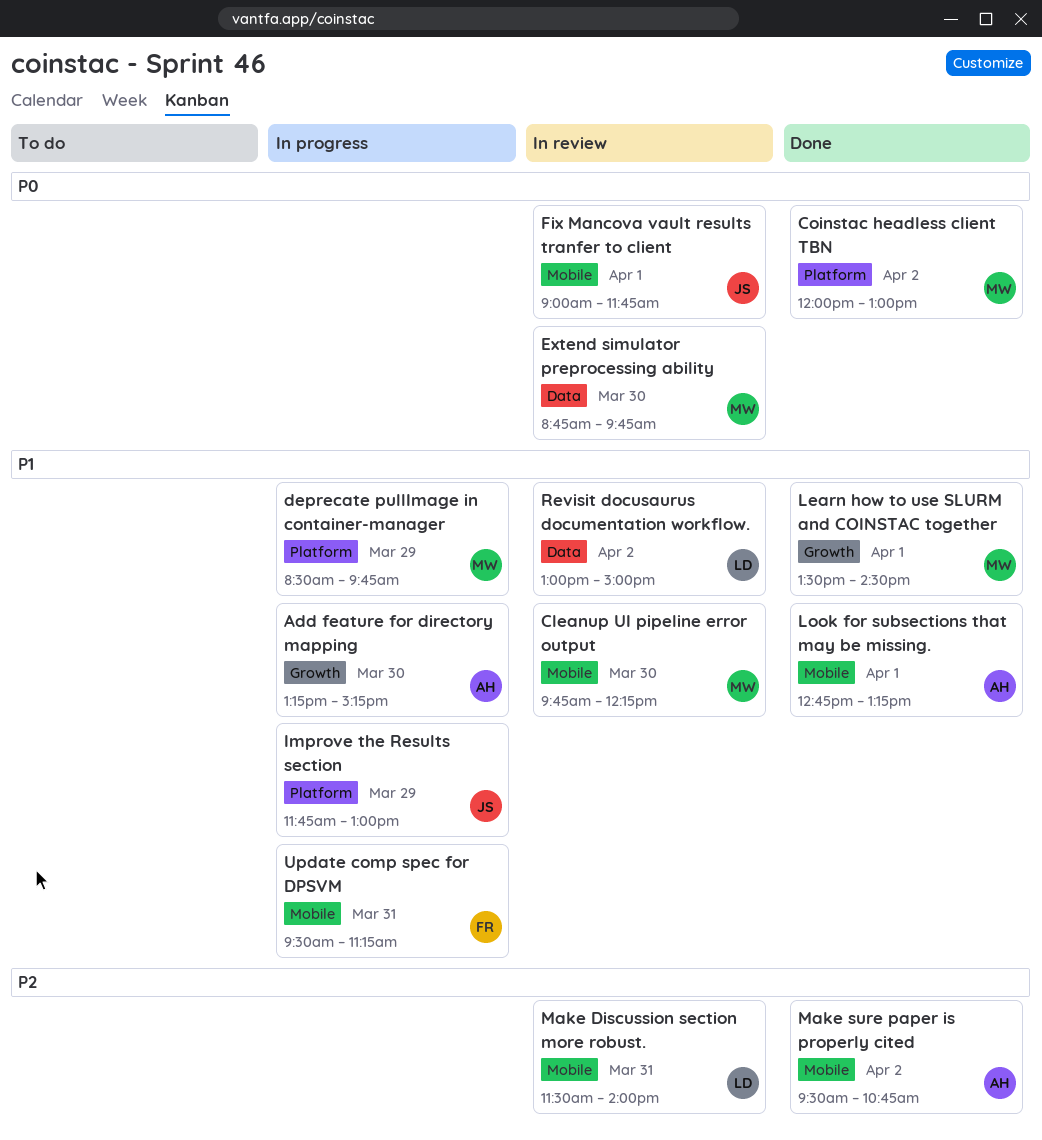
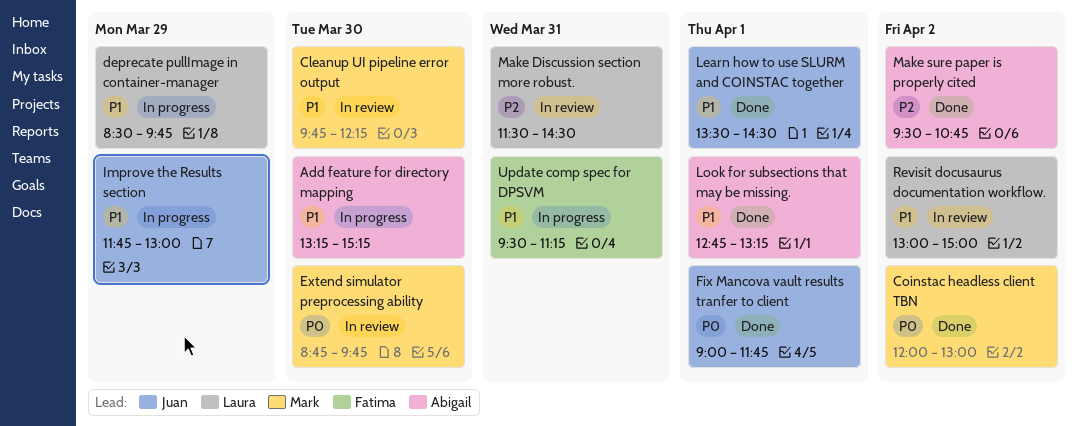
deprecate pullImage in container-manager, owner: Mark -> Laura
Fix Mancova vault results tranfer to client, status: In review -> Done
Learn how to use SLURM and COINSTAC together, owner: Mark -> Juan
Make Discussion section more robust., ends: 14:00 -> 14:30

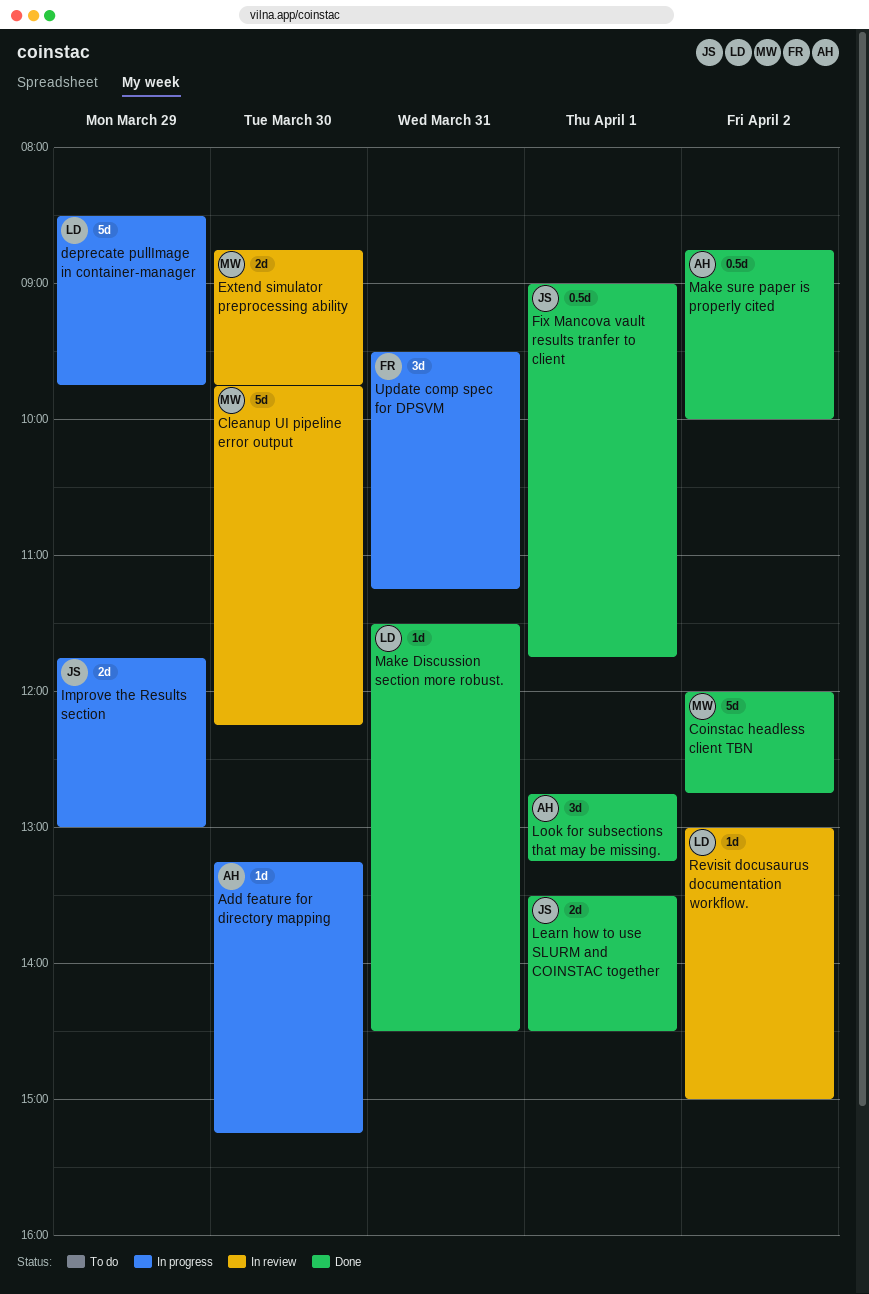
Coinstac headless client TBN, ends: 13:00 -> 12:45
Make Discussion section more robust., status: In review -> Done
Make sure paper is properly cited, begins: 09:30 -> 08:45
Make sure paper is properly cited, ends: 10:45 -> 10:00

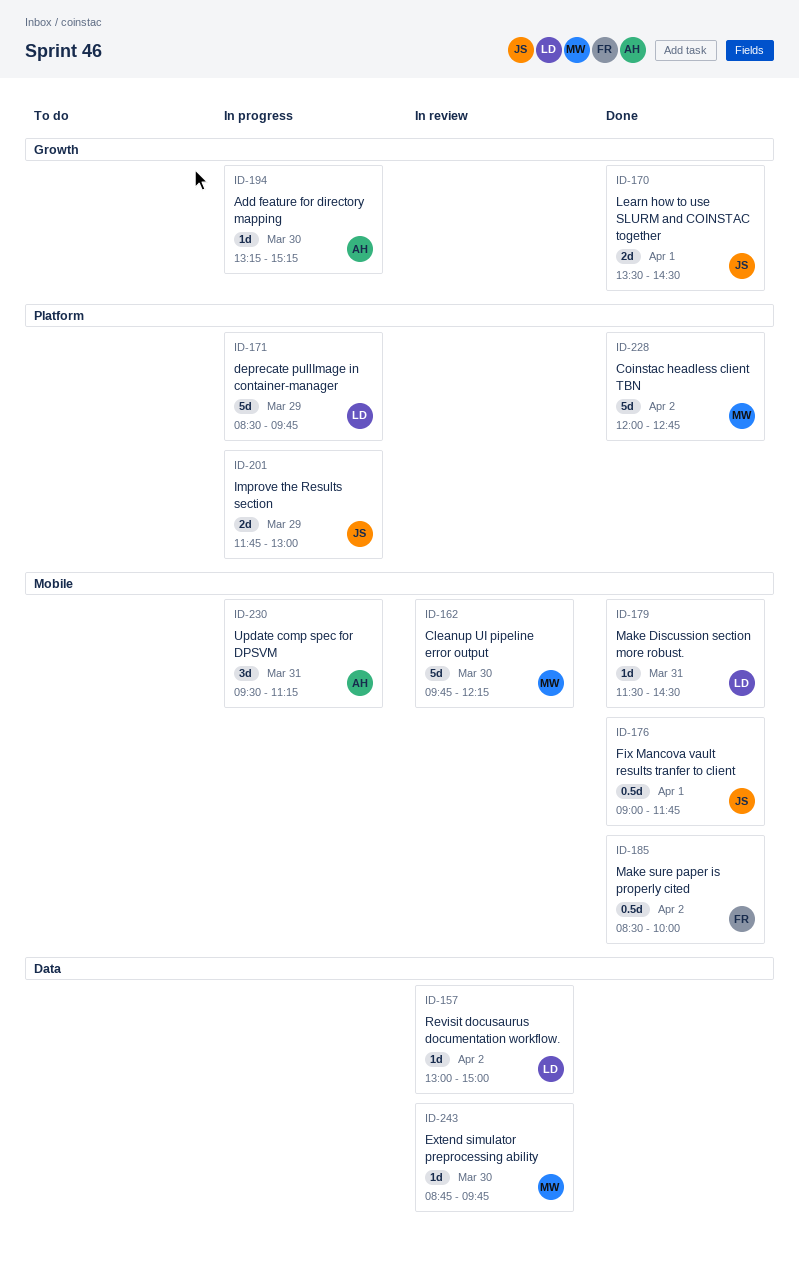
Extend simulator preprocessing ability, estimate: 2d -> 1d
Look for subsections that may be missing.: present -> none
Make sure paper is properly cited, owner: AH -> FR
Make sure paper is properly cited, begins: 08:45 -> 08:30
Update comp spec for DPSVM, owner: FR -> AH

